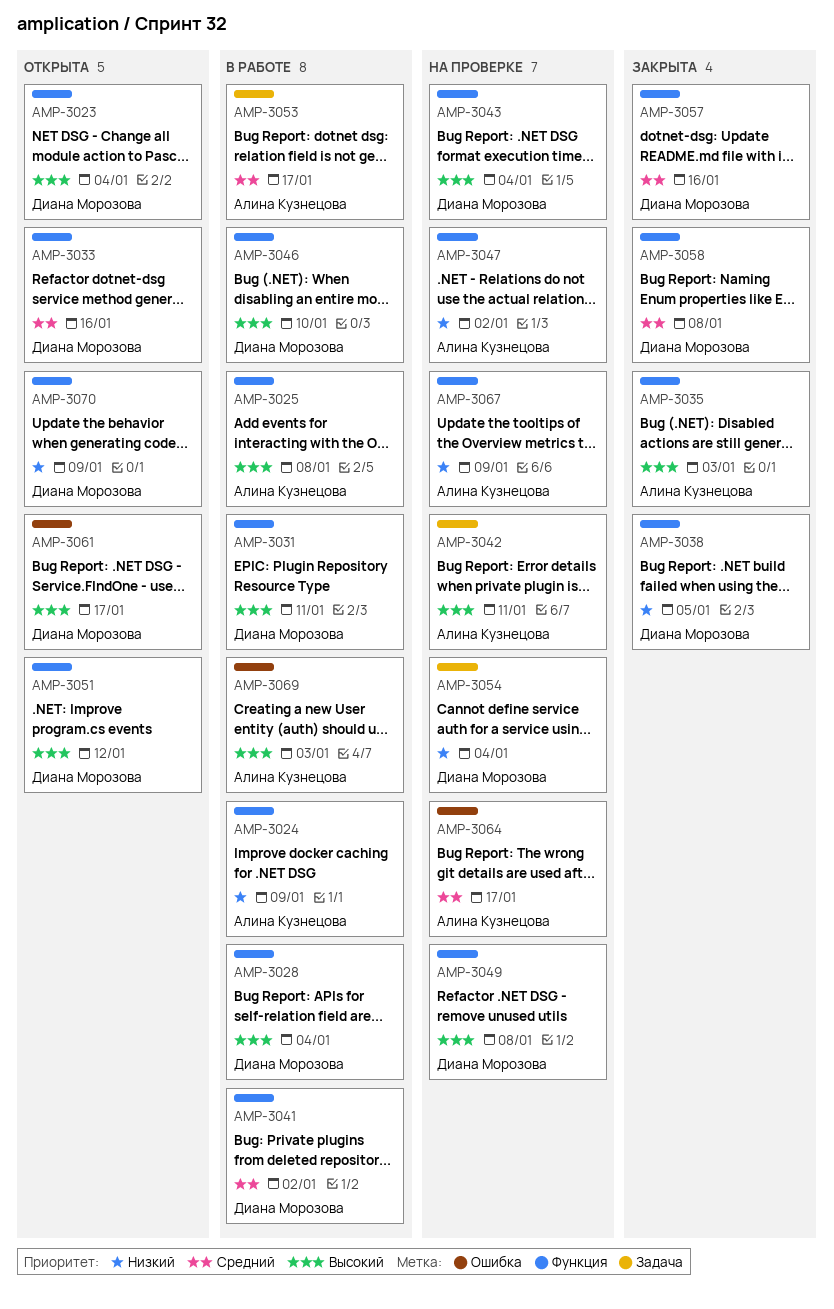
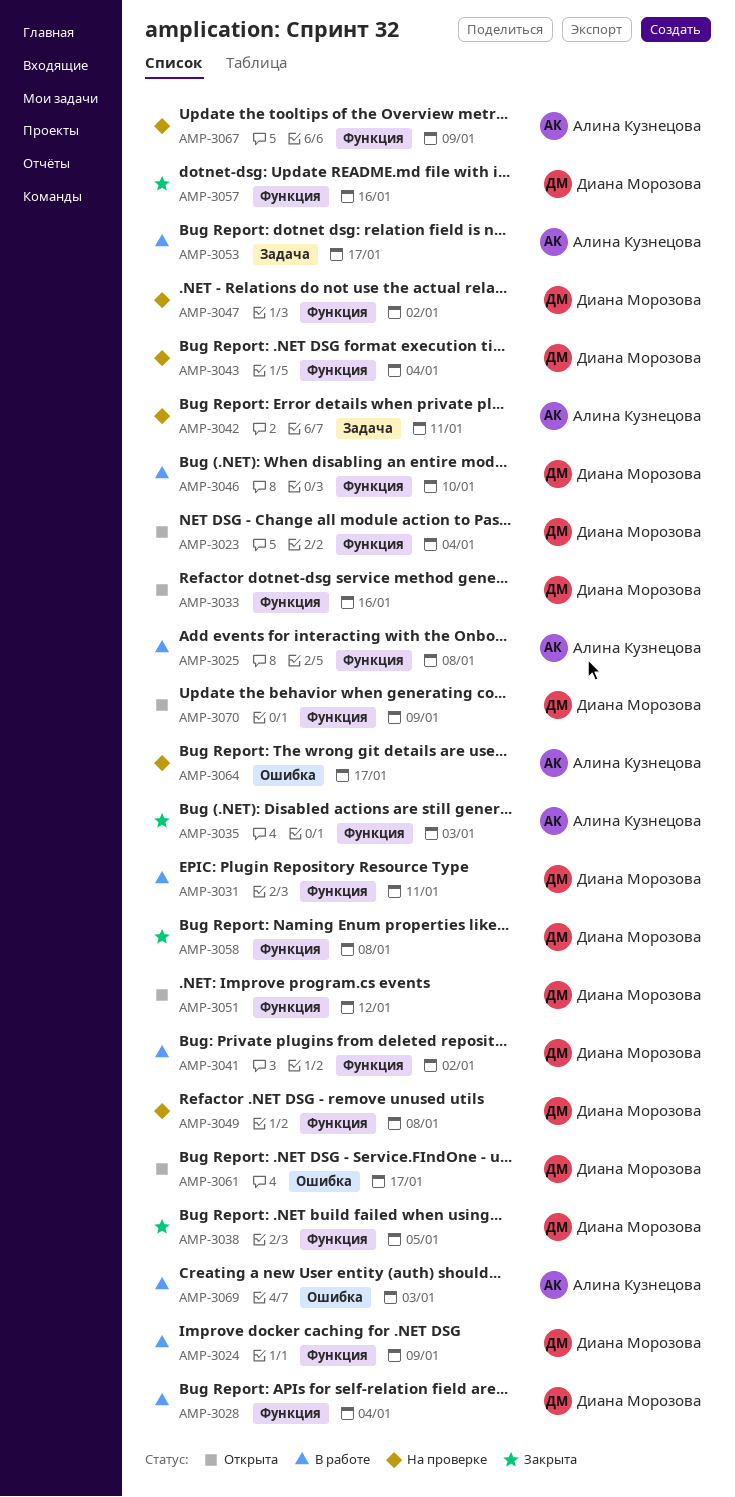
AMP-3024, owner: Алина Кузнецова -> Диана Морозова
AMP-3047, owner: Алина Кузнецова -> Диана Морозова
AMP-3054: present -> none

